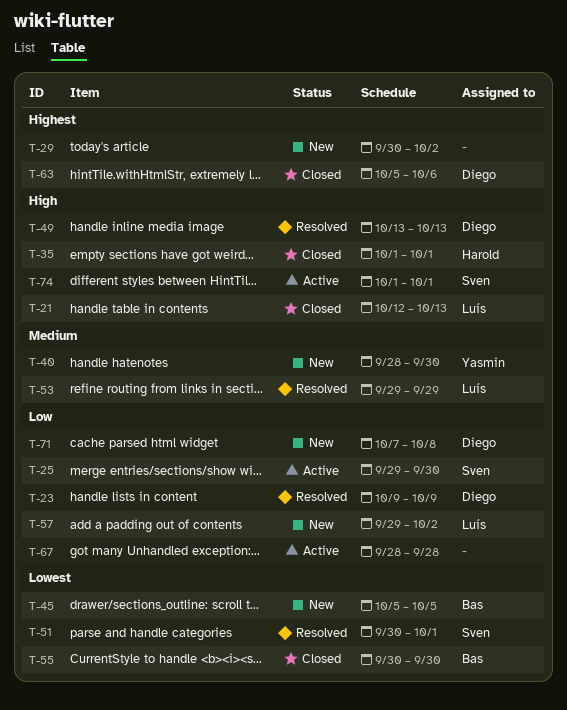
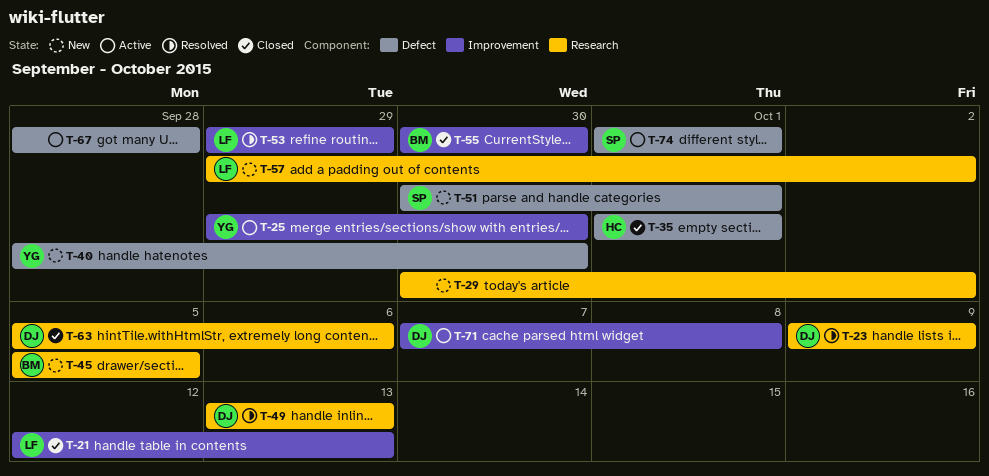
T-25, owner: Sven -> Yasmin
T-51, status: Resolved -> New
T-71, status: New -> Active

